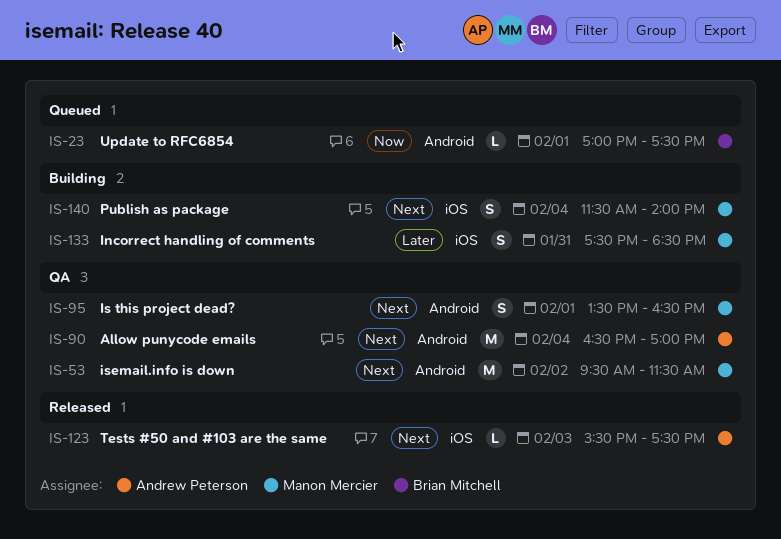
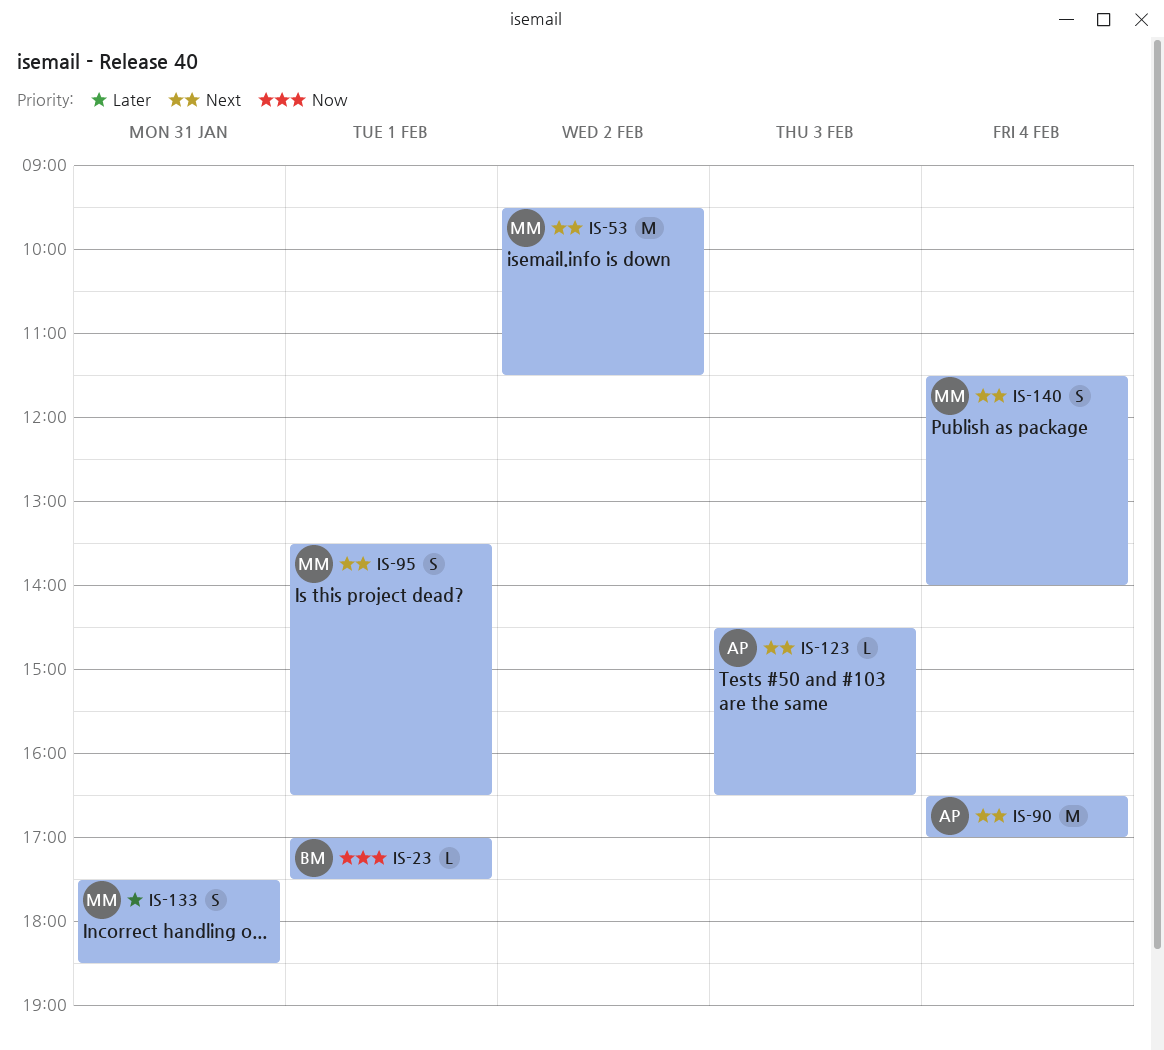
IS-123, begins: 15:30 -> 14:30
IS-123, ends: 17:30 -> 16:30

